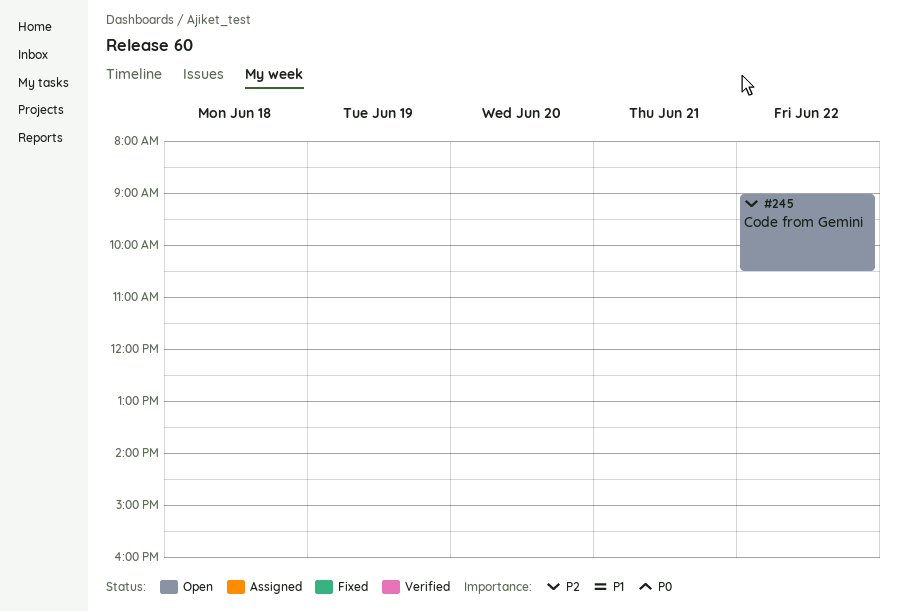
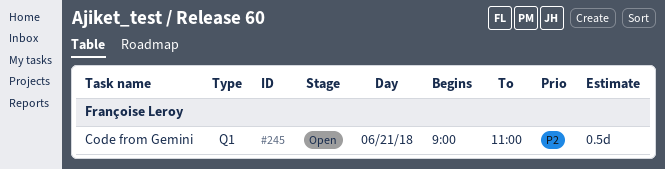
#245, day: Jun 22 -> Jun 21
#245, ends: 10:30 -> 11:00

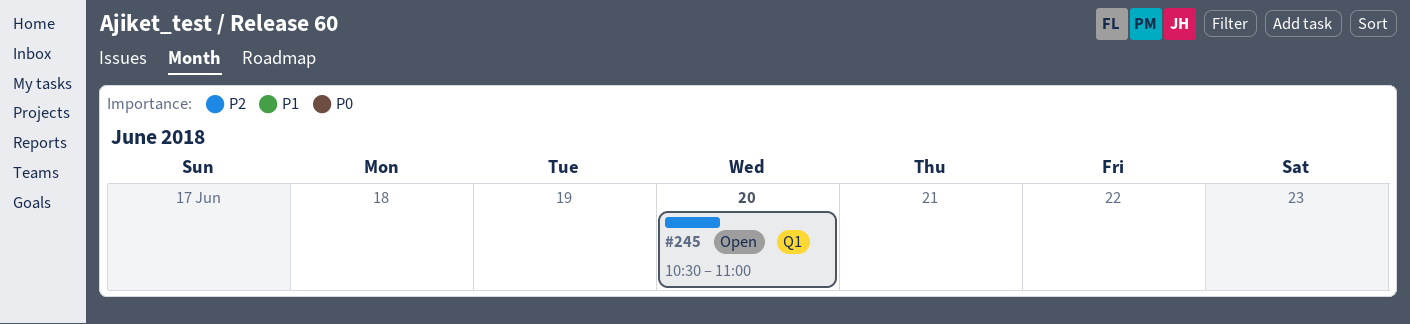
#245, day: Jun 21 -> Jun 20
#245, begins: 09:00 -> 10:30

